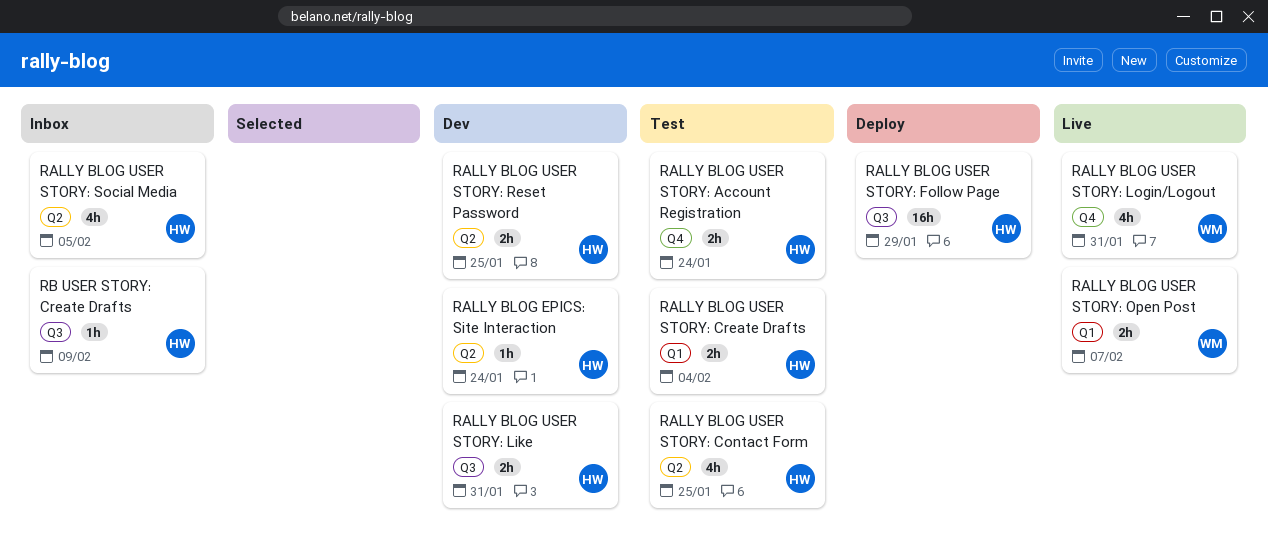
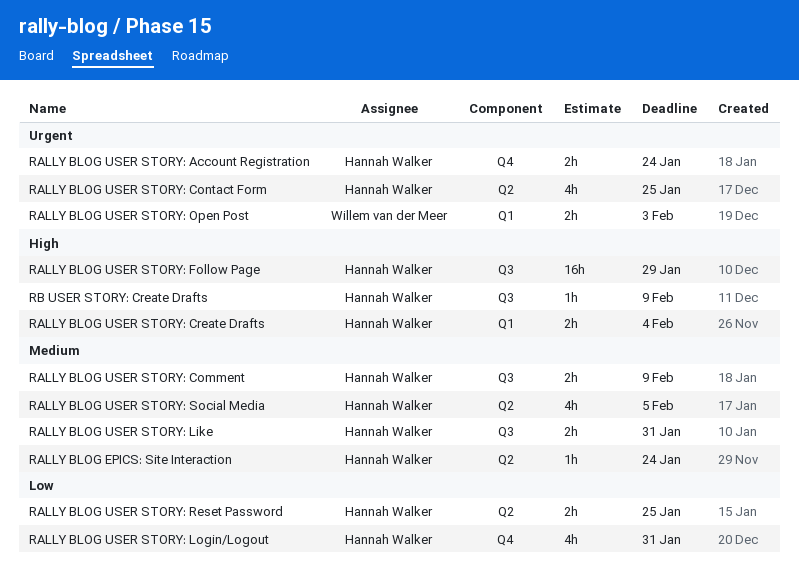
RALLY BLOG USER STORY: Comment: none -> present
RALLY BLOG USER STORY: Login/Logout, owner: Willem van der Meer -> Hannah Walker
RALLY BLOG USER STORY: Open Post, due: Feb 7 -> Feb 3

